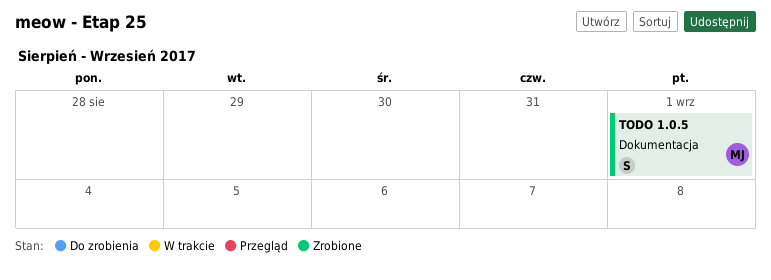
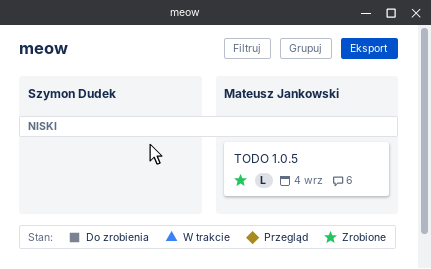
TODO 1.0.5, estimate: S -> L
TODO 1.0.5, due: Sep 1 -> Sep 4

